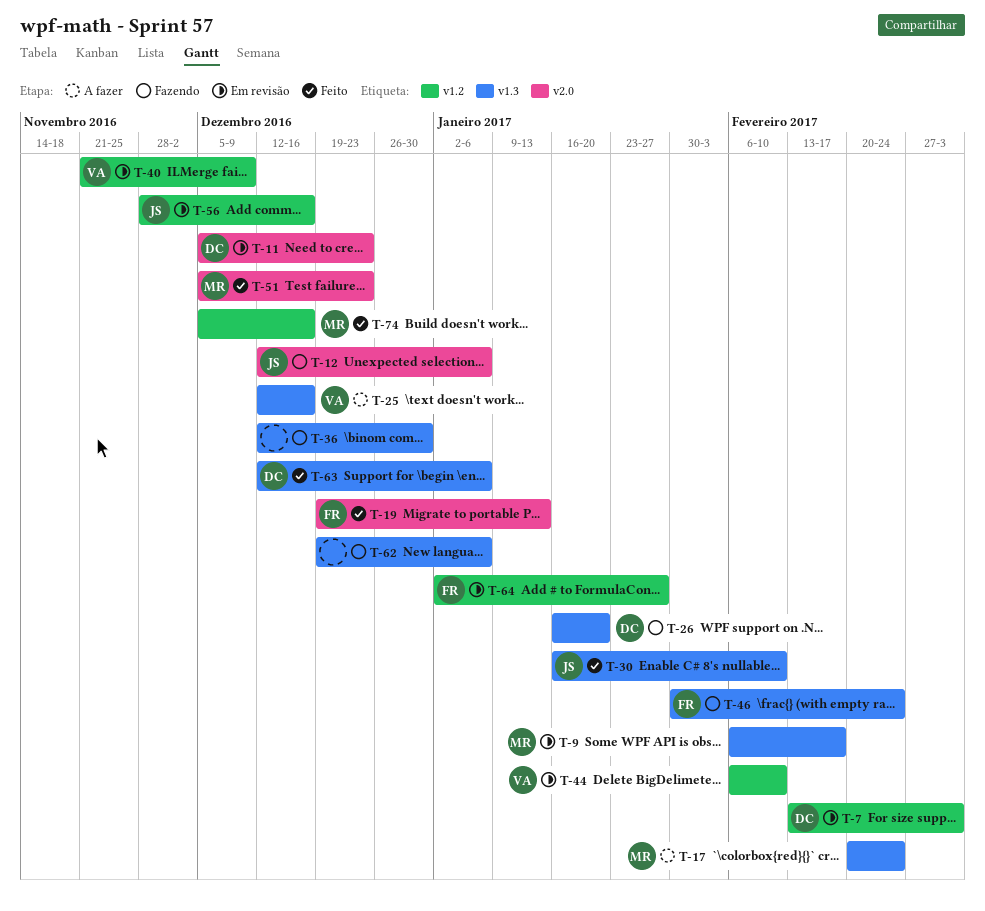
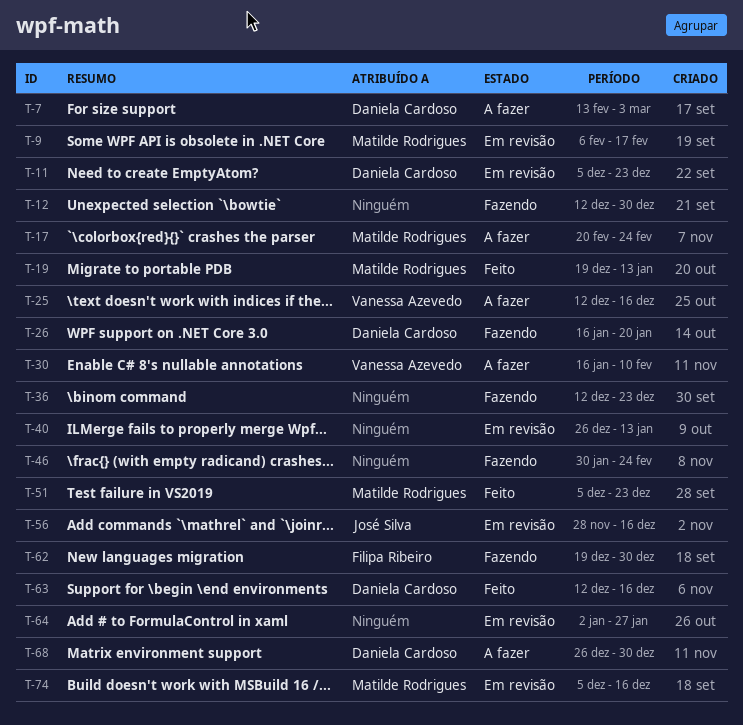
T-7, status: Em revisão -> A fazer
T-12, owner: José Silva -> none
T-12, due: Jan 6 -> Dec 30
T-19, owner: Filipa Ribeiro -> Matilde Rodrigues
T-30, status: Feito -> A fazer
T-30, owner: José Silva -> Vanessa Azevedo
T-36, due: Dec 30 -> Dec 23
T-40, owner: Vanessa Azevedo -> none
T-40, start: Nov 21 -> Dec 26
T-40, due: Dec 9 -> Jan 13
T-44: present -> none
T-46, owner: Filipa Ribeiro -> none
T-62, owner: none -> Filipa Ribeiro
T-62, due: Jan 6 -> Dec 30
T-63, due: Jan 6 -> Dec 16
T-64, owner: Filipa Ribeiro -> none
T-68: none -> present
T-74, status: Feito -> Em revisão

